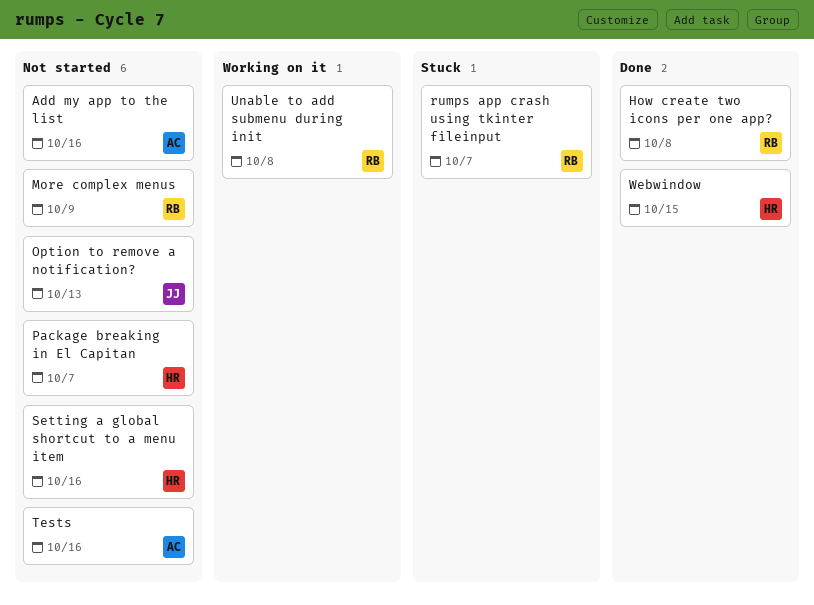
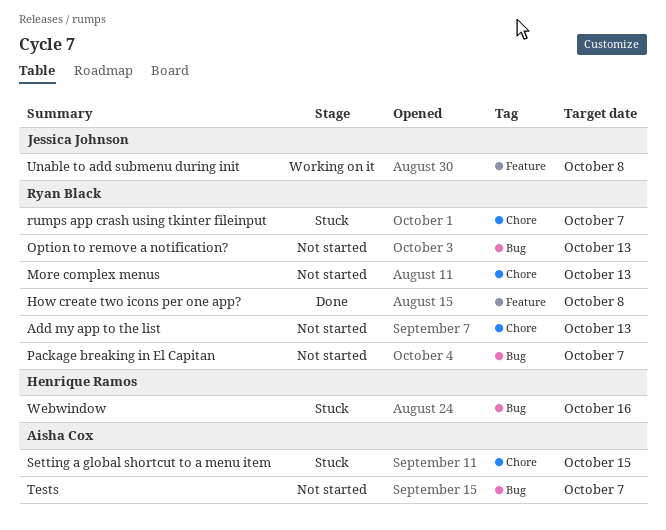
Add my app to the list, owner: Aisha Cox -> Ryan Black
Add my app to the list, due: Oct 16 -> Oct 13
More complex menus, due: Oct 9 -> Oct 13
Option to remove a notification?, owner: Jessica Johnson -> Ryan Black
Package breaking in El Capitan, owner: Henrique Ramos -> Ryan Black
Setting a global shortcut to a menu item, status: Not started -> Stuck
Setting a global shortcut to a menu item, owner: Henrique Ramos -> Aisha Cox
Setting a global shortcut to a menu item, due: Oct 16 -> Oct 15
Tests, due: Oct 16 -> Oct 7
Unable to add submenu during init, owner: Ryan Black -> Jessica Johnson
Webwindow, status: Done -> Stuck
Webwindow, due: Oct 15 -> Oct 16

